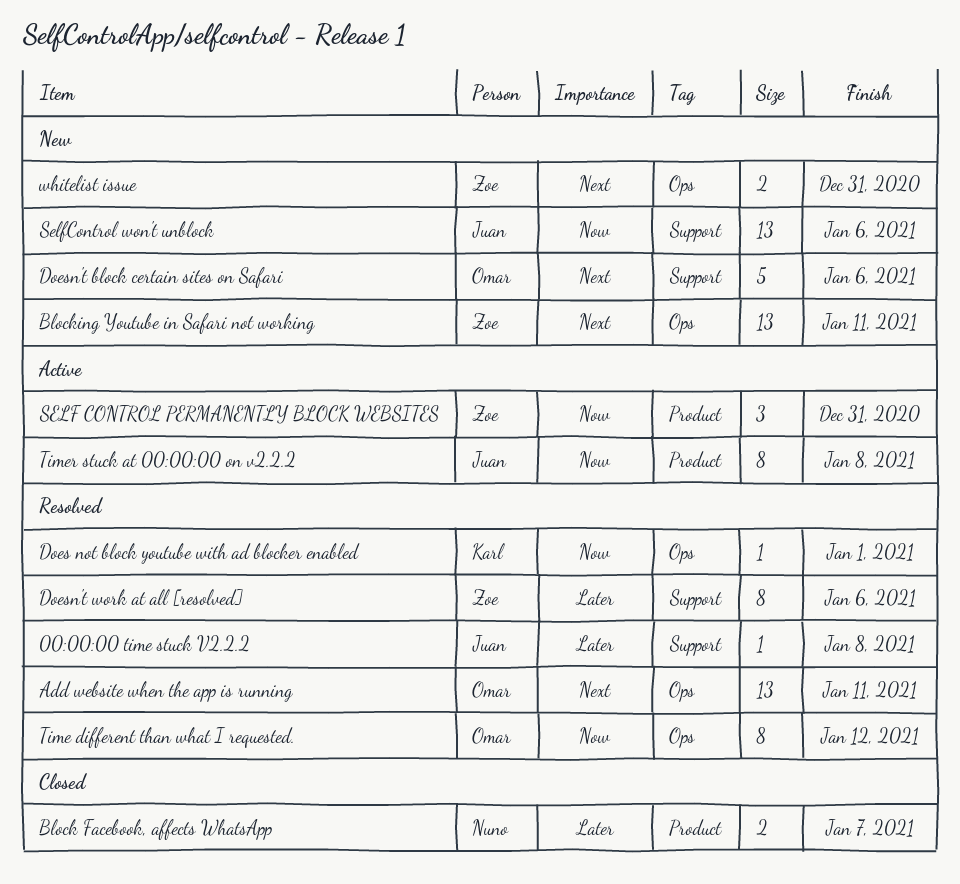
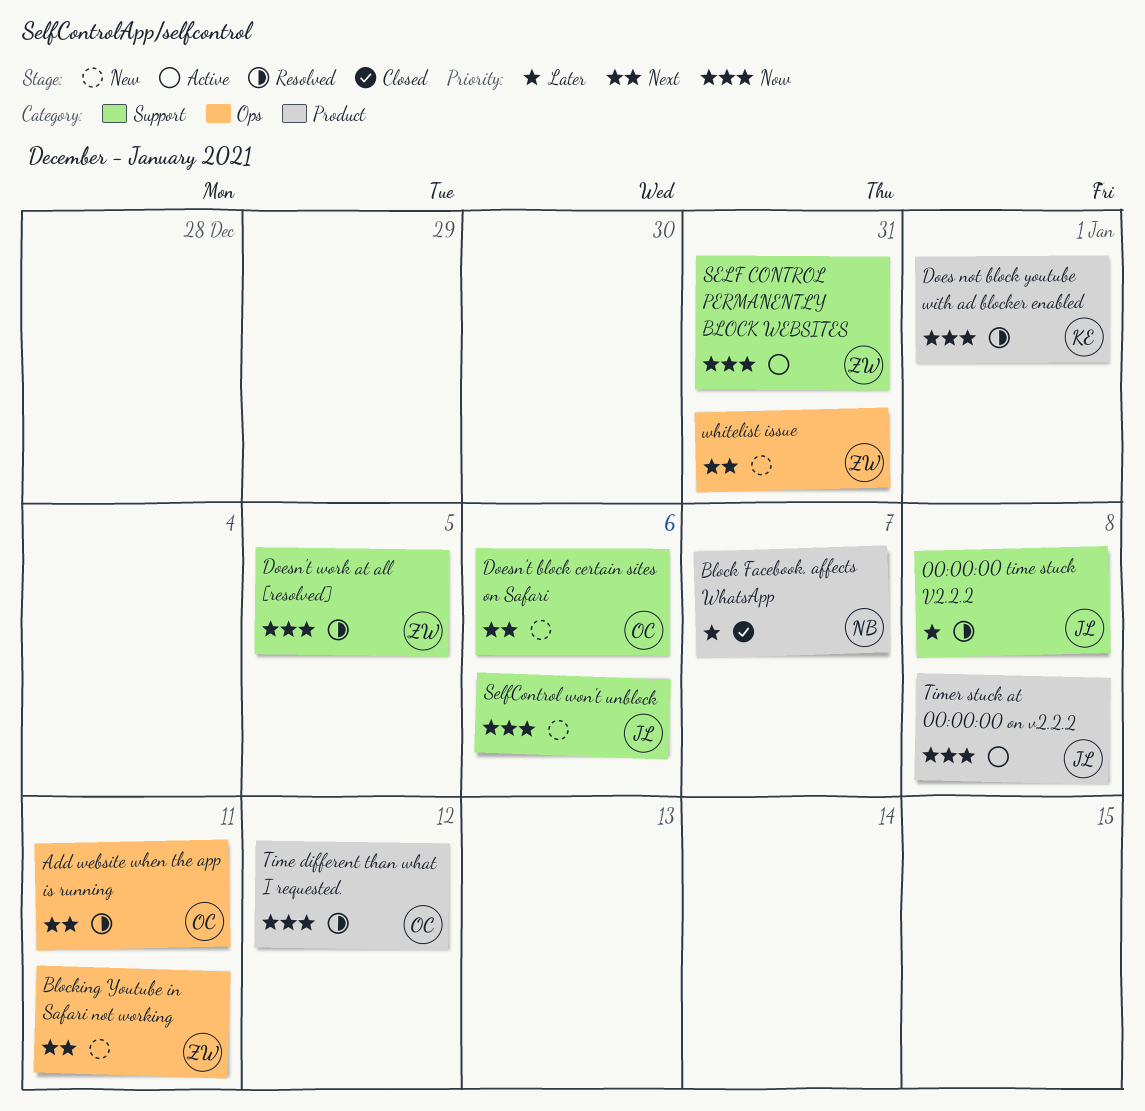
Does not block youtube with ad blocker enabled, label: Ops -> Product
Doesn't work at all [resolved], priority: Later -> Now
Doesn't work at all [resolved], due: Jan 6 -> Jan 5
SELF CONTROL PERMANENTLY BLOCK WEBSITES, label: Product -> Support
Time different than what I requested., label: Ops -> Product

